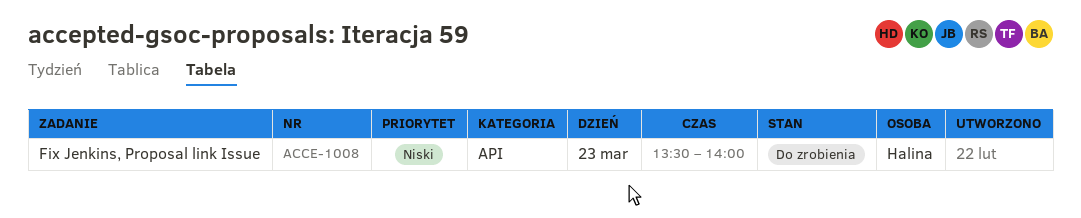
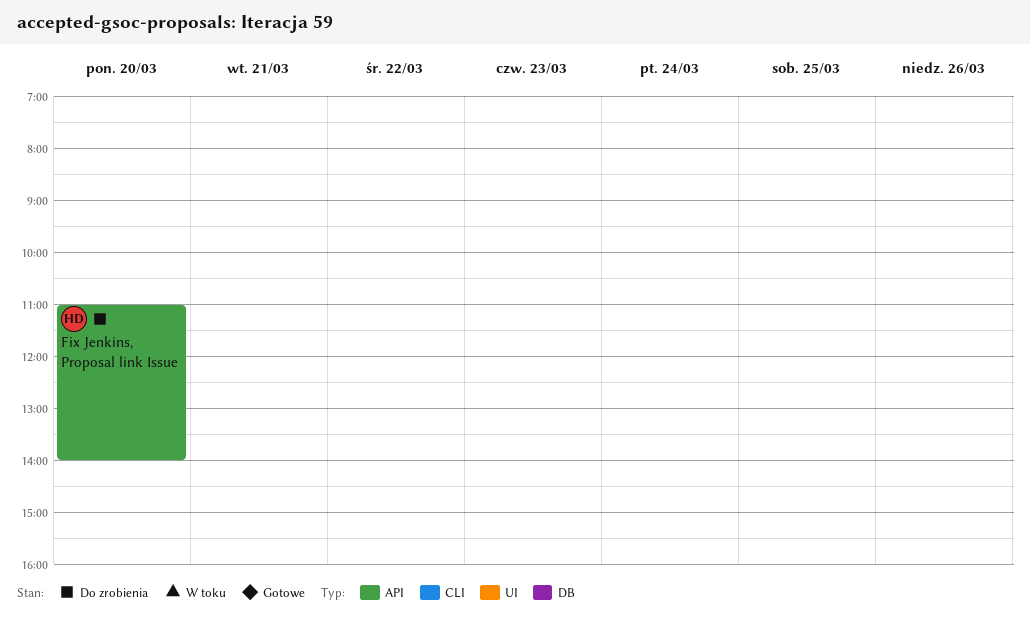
Fix Jenkins, Proposal link Issue, day: Mar 23 -> Mar 20
Fix Jenkins, Proposal link Issue, begins: 13:30 -> 11:00

